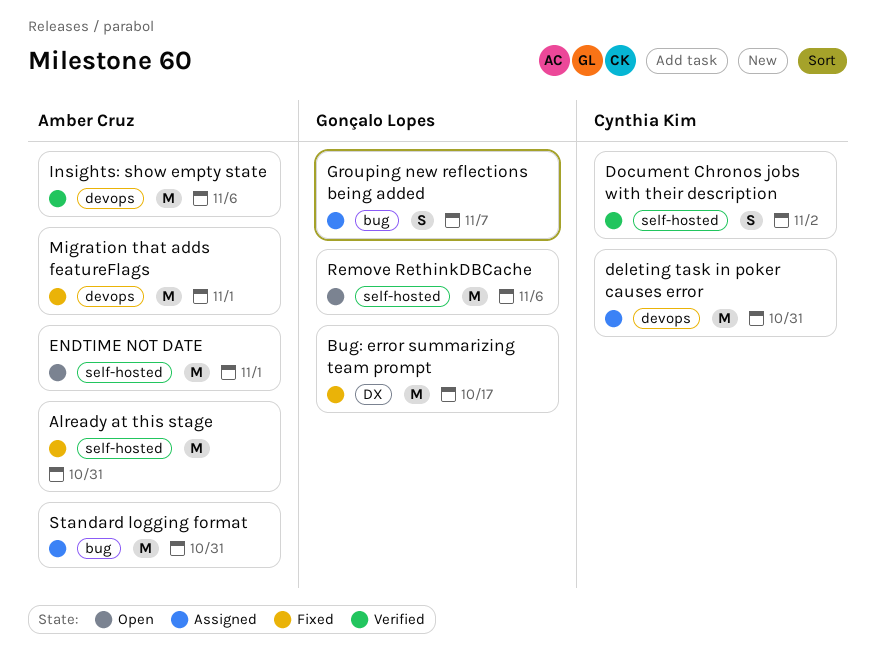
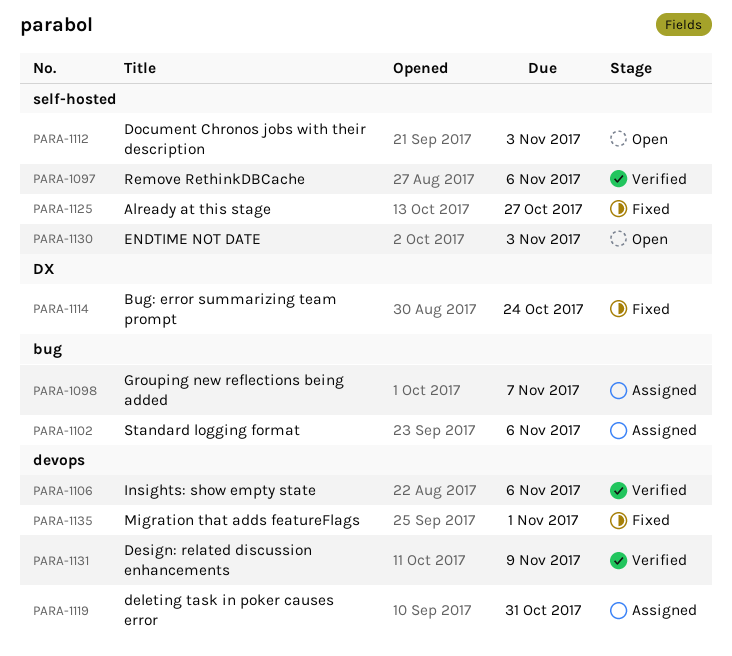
Already at this stage, due: Oct 31 -> Oct 27
Bug: error summarizing team prompt, due: Oct 17 -> Oct 24
Design: related discussion enhancements: none -> present
Document Chronos jobs with their description, status: Verified -> Open
Document Chronos jobs with their description, due: Nov 2 -> Nov 3
ENDTIME NOT DATE, due: Nov 1 -> Nov 3
Remove RethinkDBCache, status: Open -> Verified
Standard logging format, due: Oct 31 -> Nov 6

